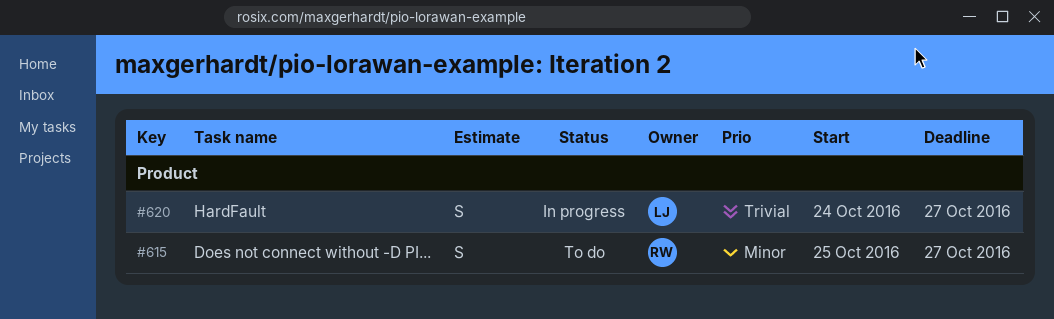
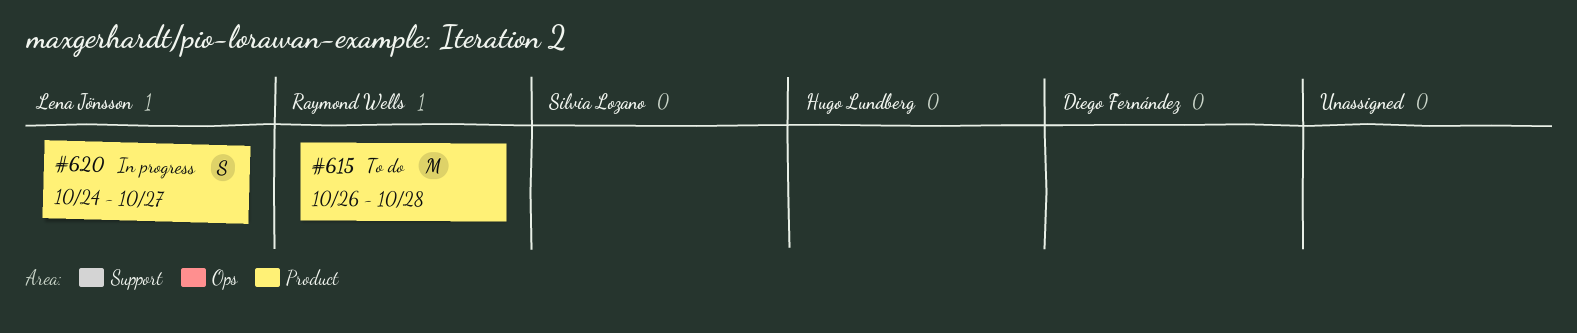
#615, estimate: S -> M
#615, start: Oct 25 -> Oct 26
#615, due: Oct 27 -> Oct 28

